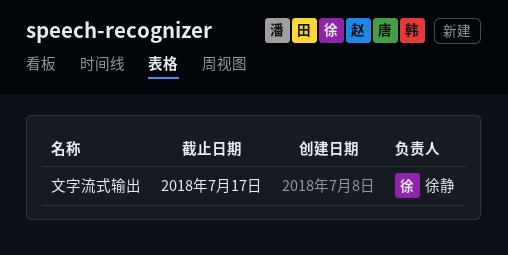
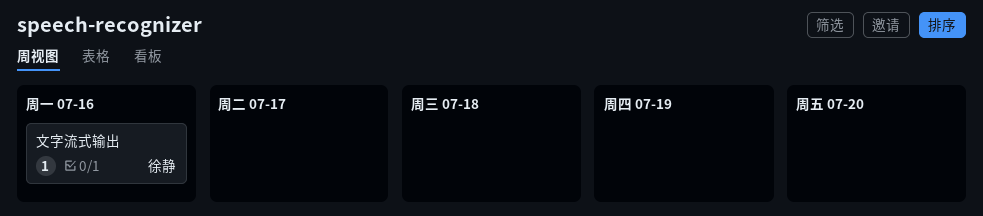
文字流式输出, due: Jul 17 -> Jul 16

